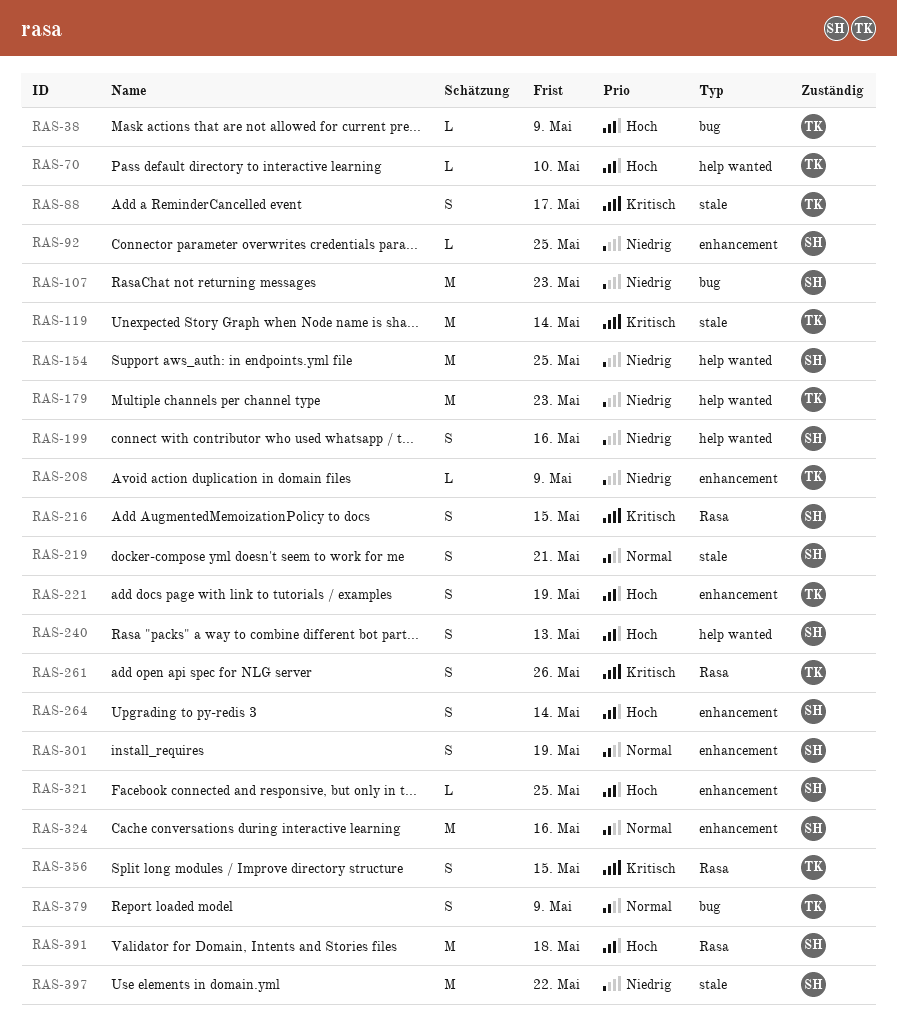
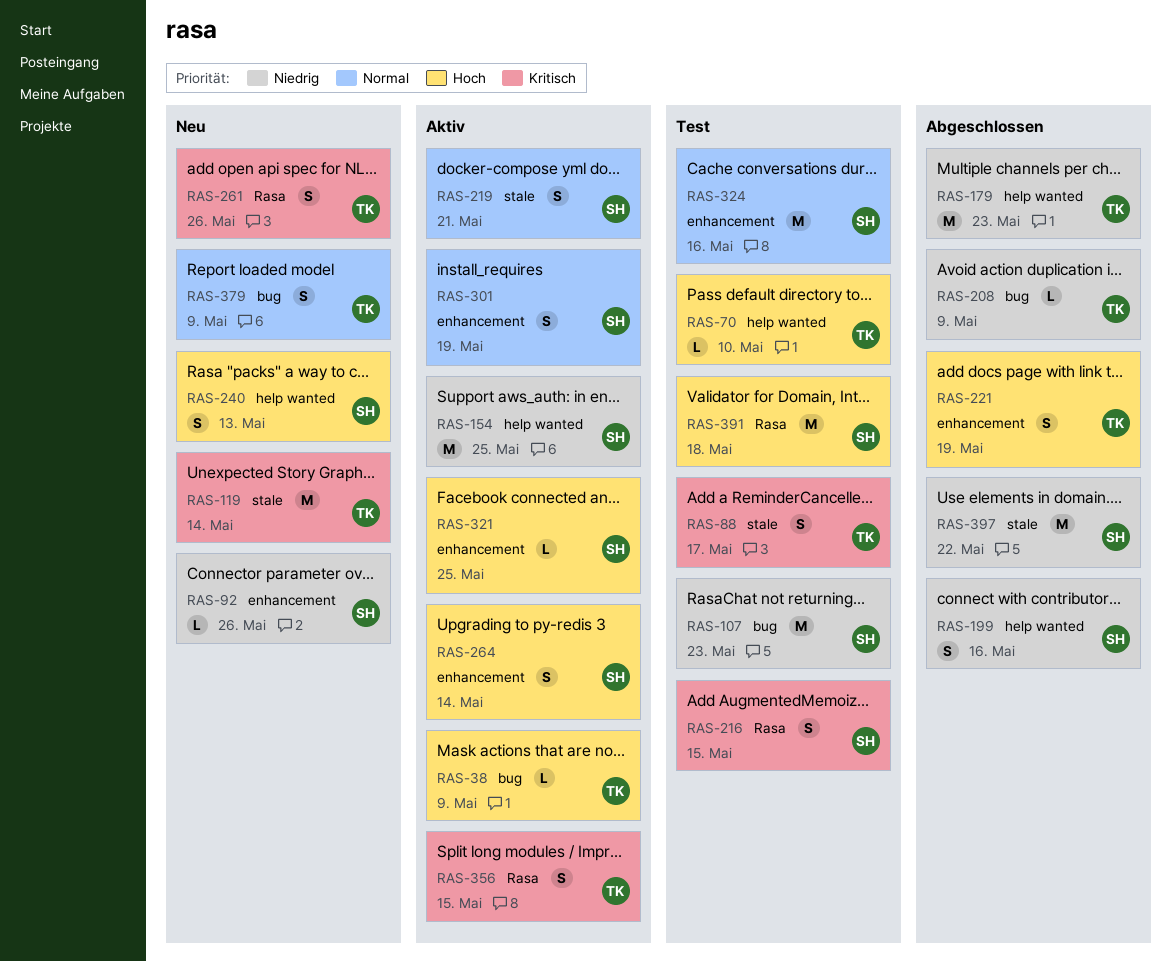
RAS-92, due: May 25 -> May 26
RAS-208, label: enhancement -> bug

